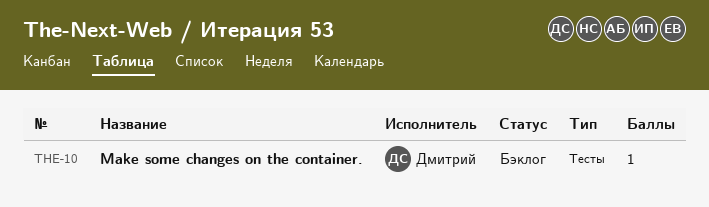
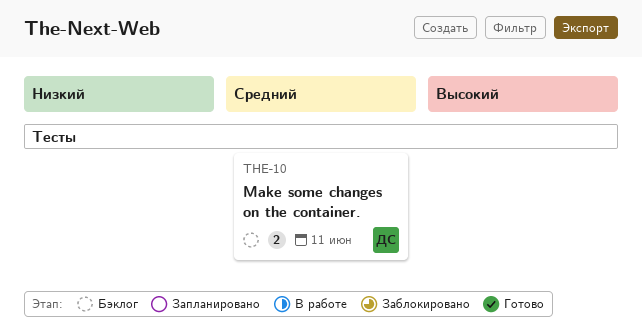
THE-10, estimate: 1 -> 2

